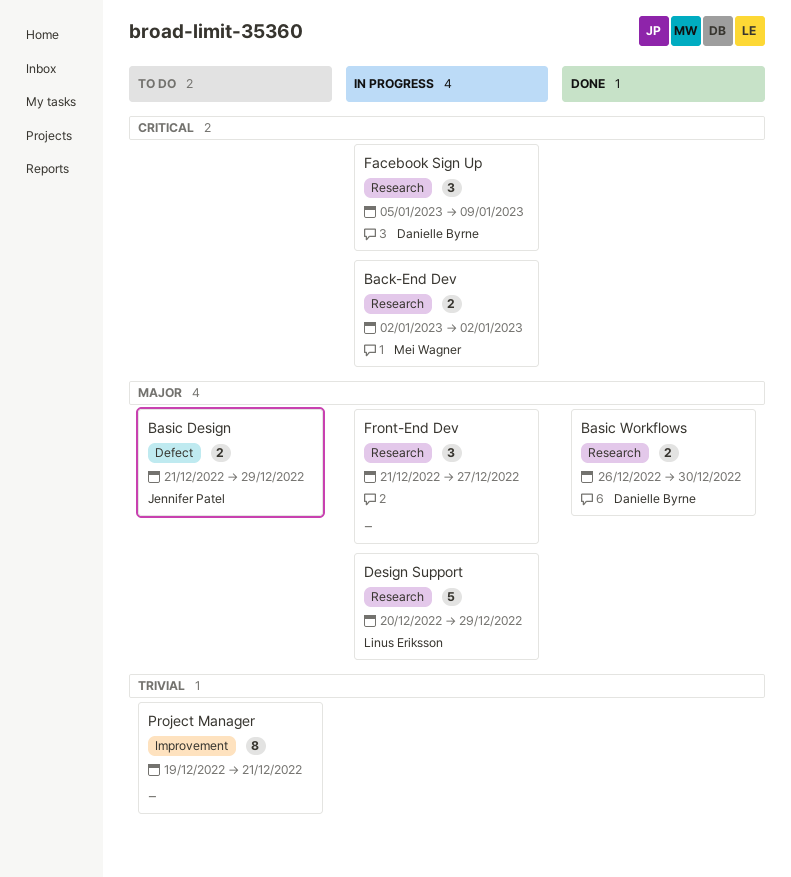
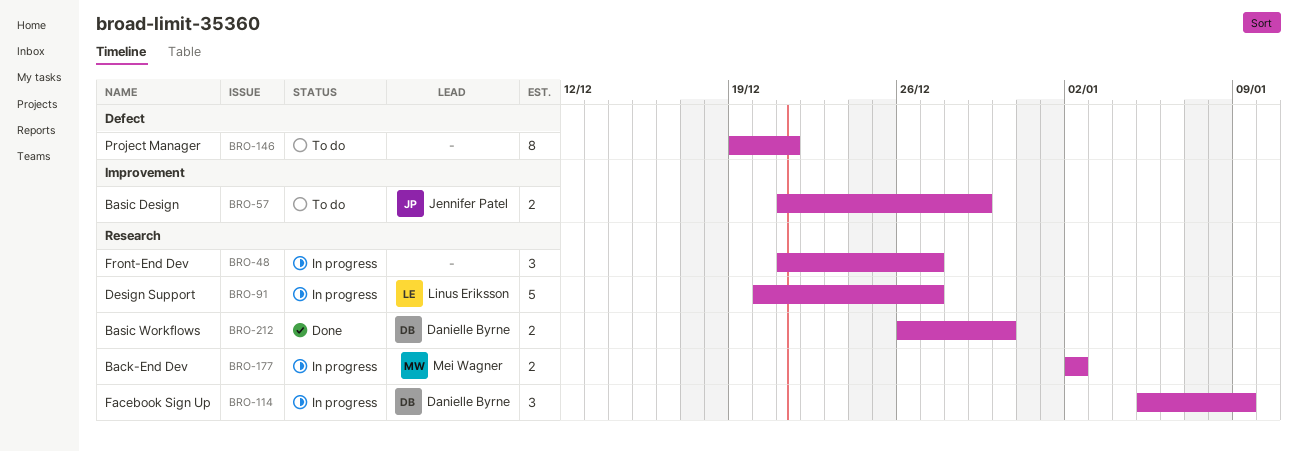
Basic Design, label: Defect -> Improvement
Design Support, due: Dec 29 -> Dec 27
Project Manager, label: Improvement -> Defect

